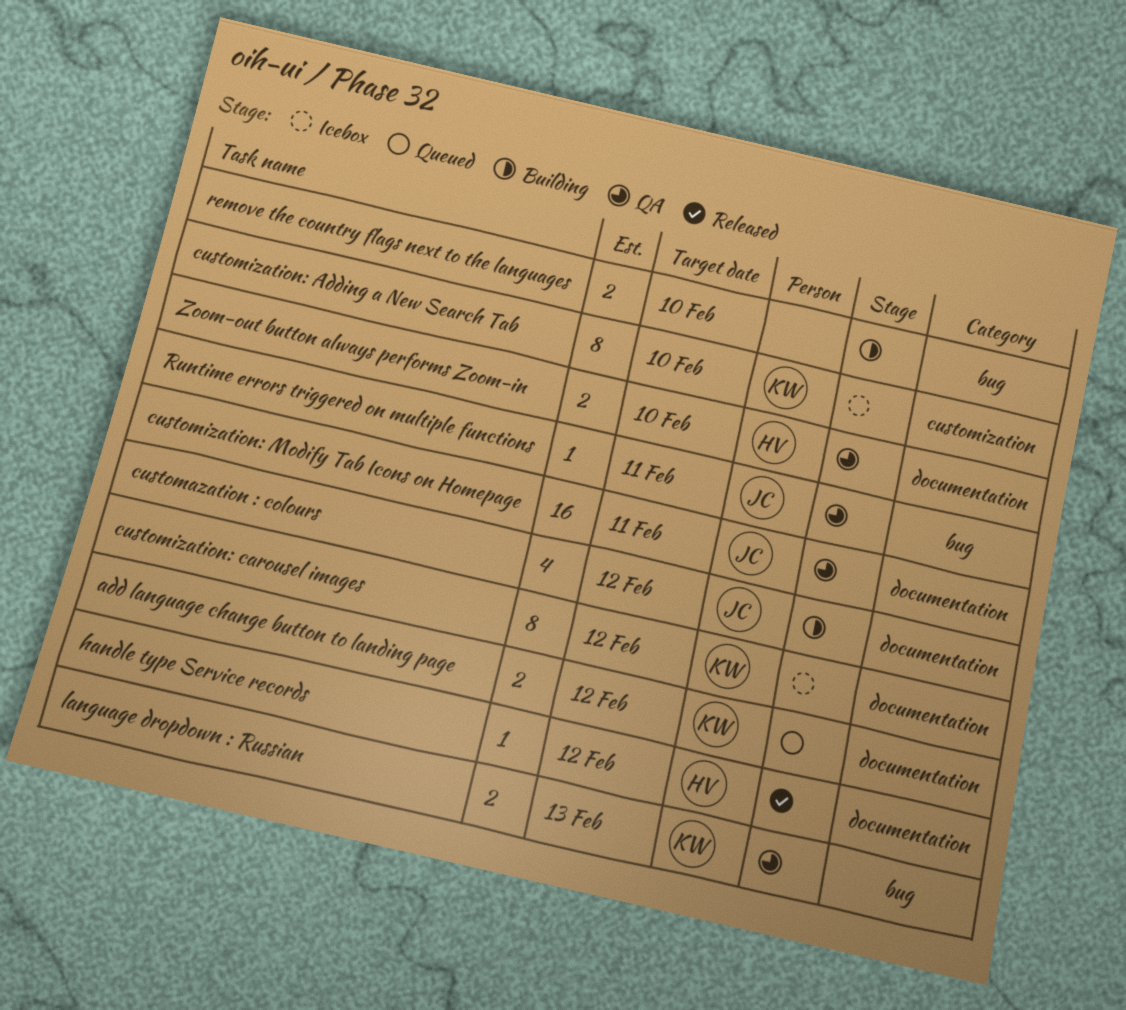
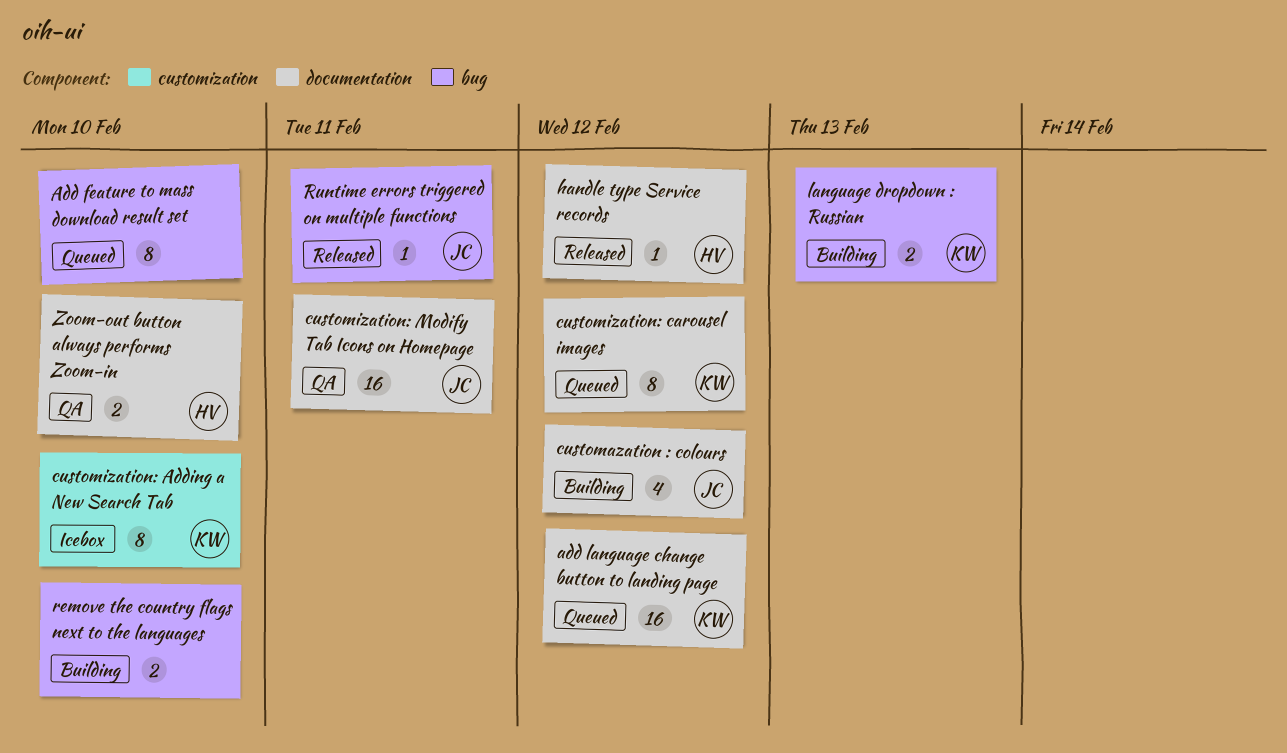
Add feature to mass download result set: none -> present
add language change button to landing page, estimate: 2 -> 16
customization: carousel images, status: Icebox -> Queued
language dropdown : Russian, status: QA -> Building
Runtime errors triggered on multiple functions, status: QA -> Released

